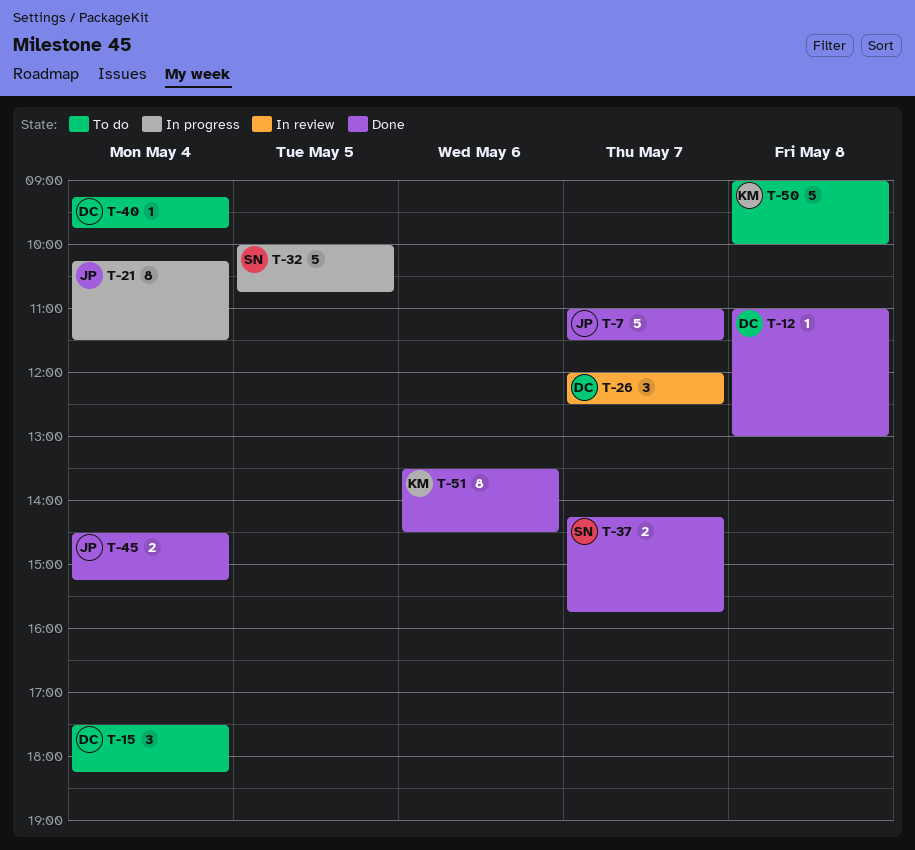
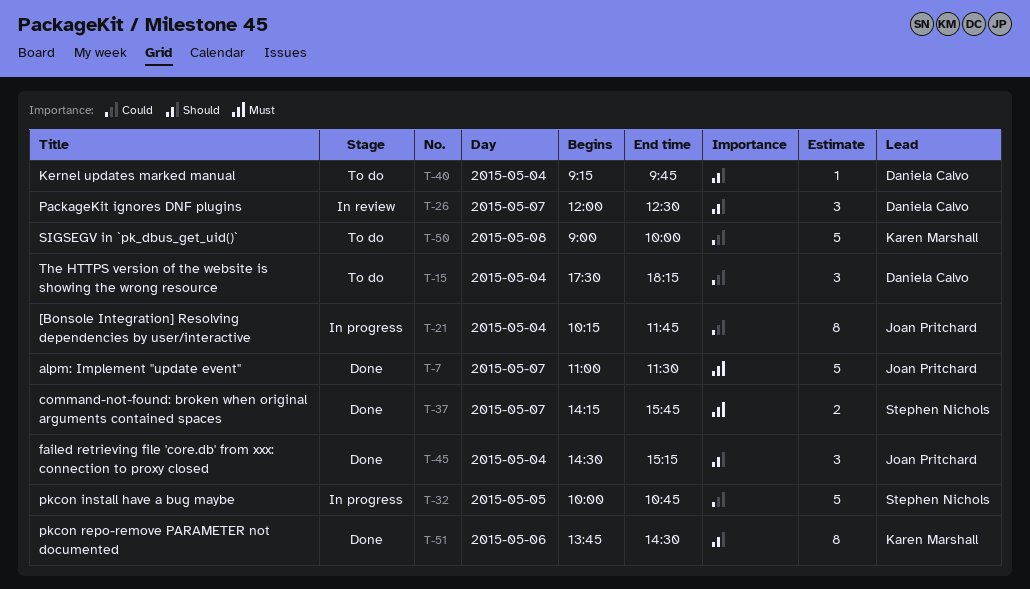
T-12: present -> none
T-21, ends: 11:30 -> 11:45
T-45, estimate: 2 -> 3
T-51, begins: 13:30 -> 13:45

